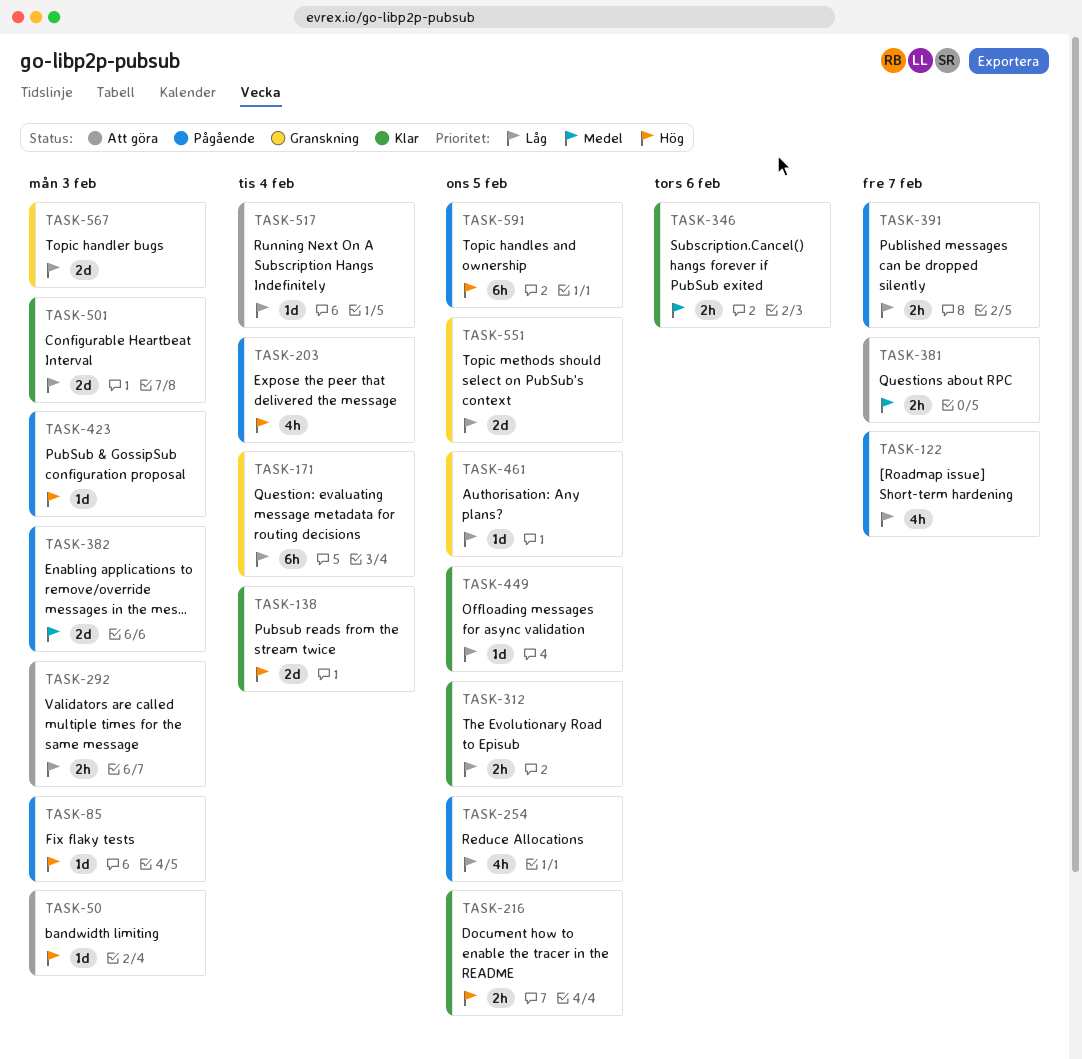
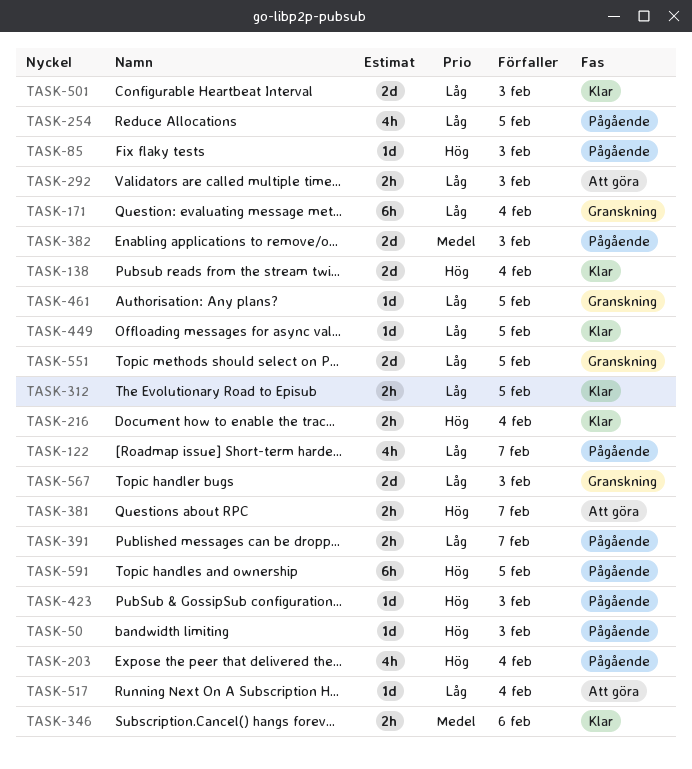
TASK-50, status: Att göra -> Pågående
TASK-216, due: Feb 5 -> Feb 4
TASK-381, priority: Medel -> Hög

